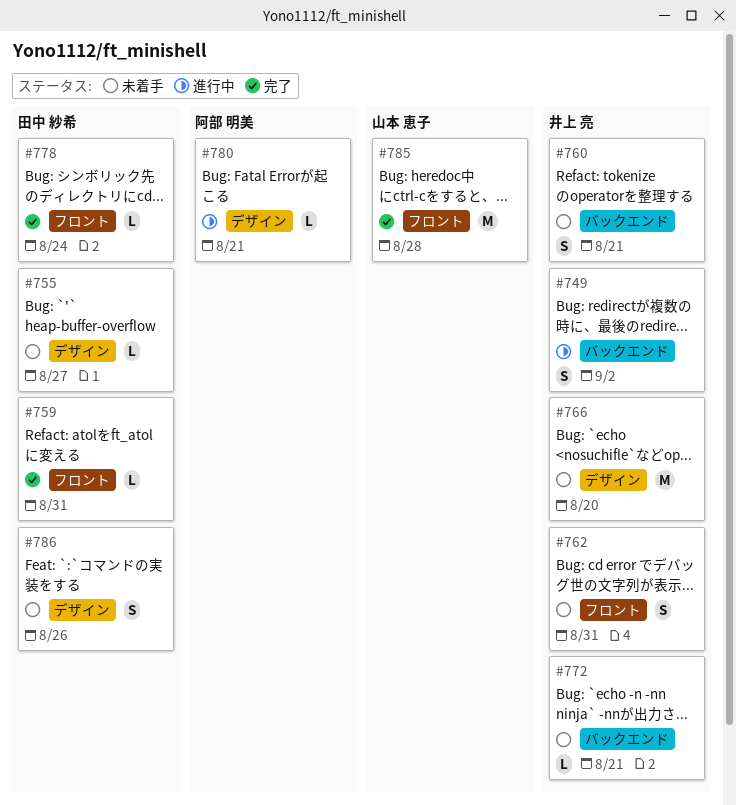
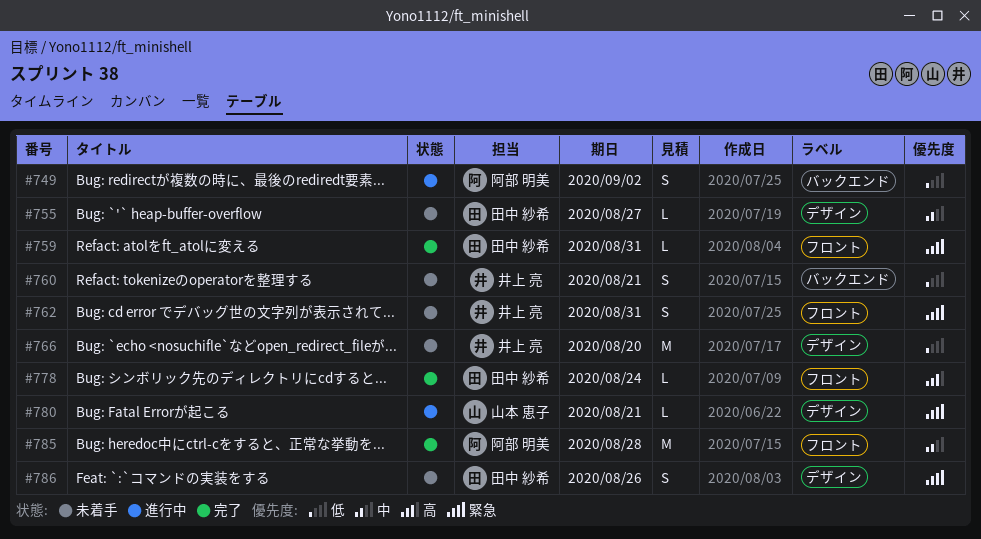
#749, owner: 井上 亮 -> 阿部 明美
#772: present -> none
#780, owner: 阿部 明美 -> 山本 恵子
#785, owner: 山本 恵子 -> 阿部 明美

